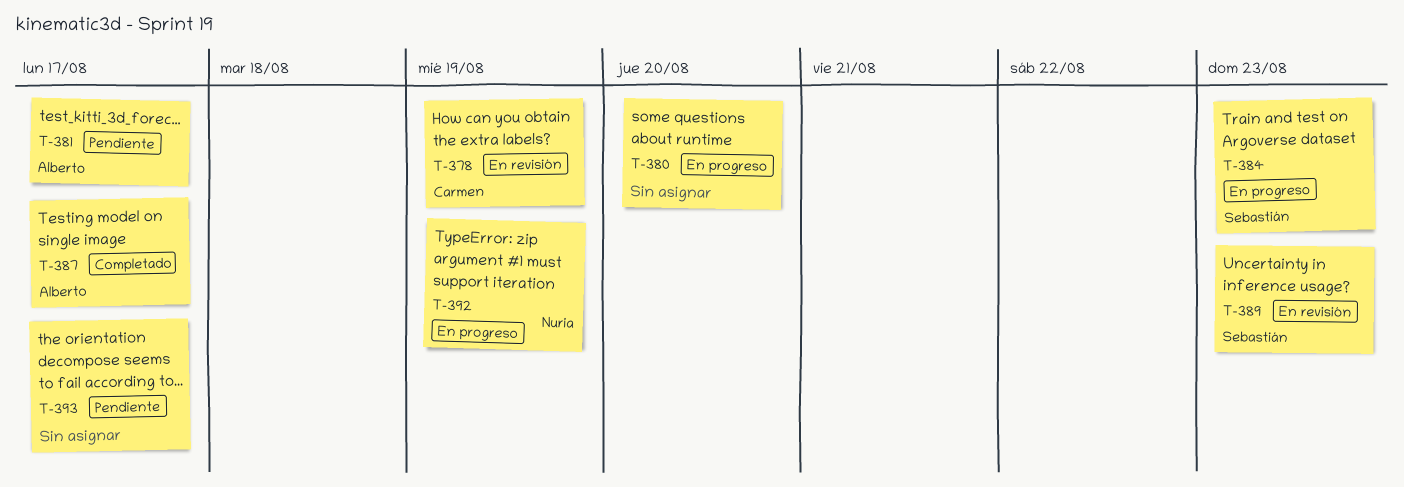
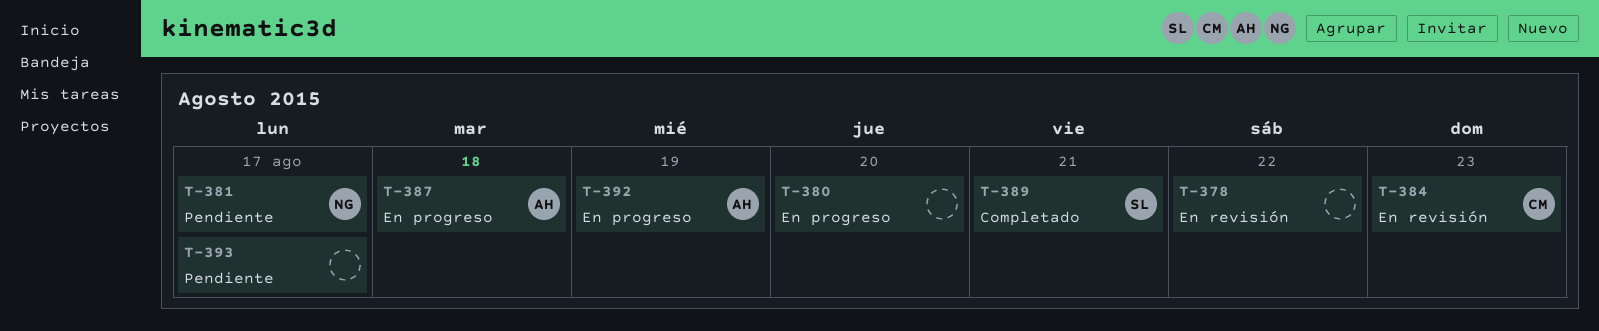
T-378, owner: Carmen -> none
T-378, due: Aug 19 -> Aug 22
T-381, owner: Alberto -> Nuria
T-384, status: En progreso -> En revisión
T-384, owner: Sebastián -> Carmen
T-387, status: Completado -> En progreso
T-387, due: Aug 17 -> Aug 18
T-389, status: En revisión -> Completado
T-389, due: Aug 23 -> Aug 21
T-392, owner: Nuria -> Alberto

